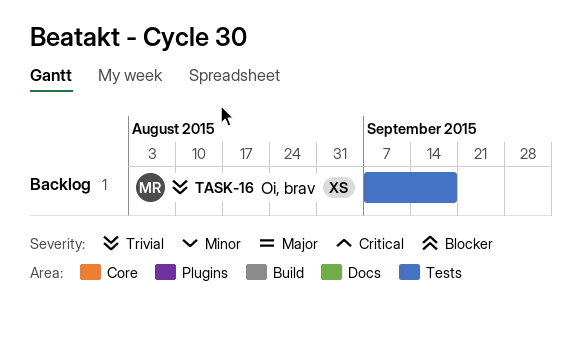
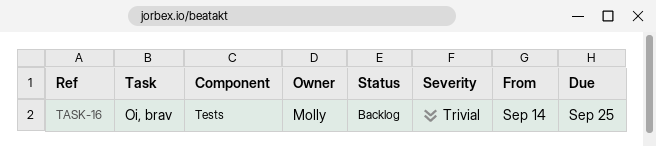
TASK-16, start: Sep 7 -> Sep 14
TASK-16, due: Sep 18 -> Sep 25

